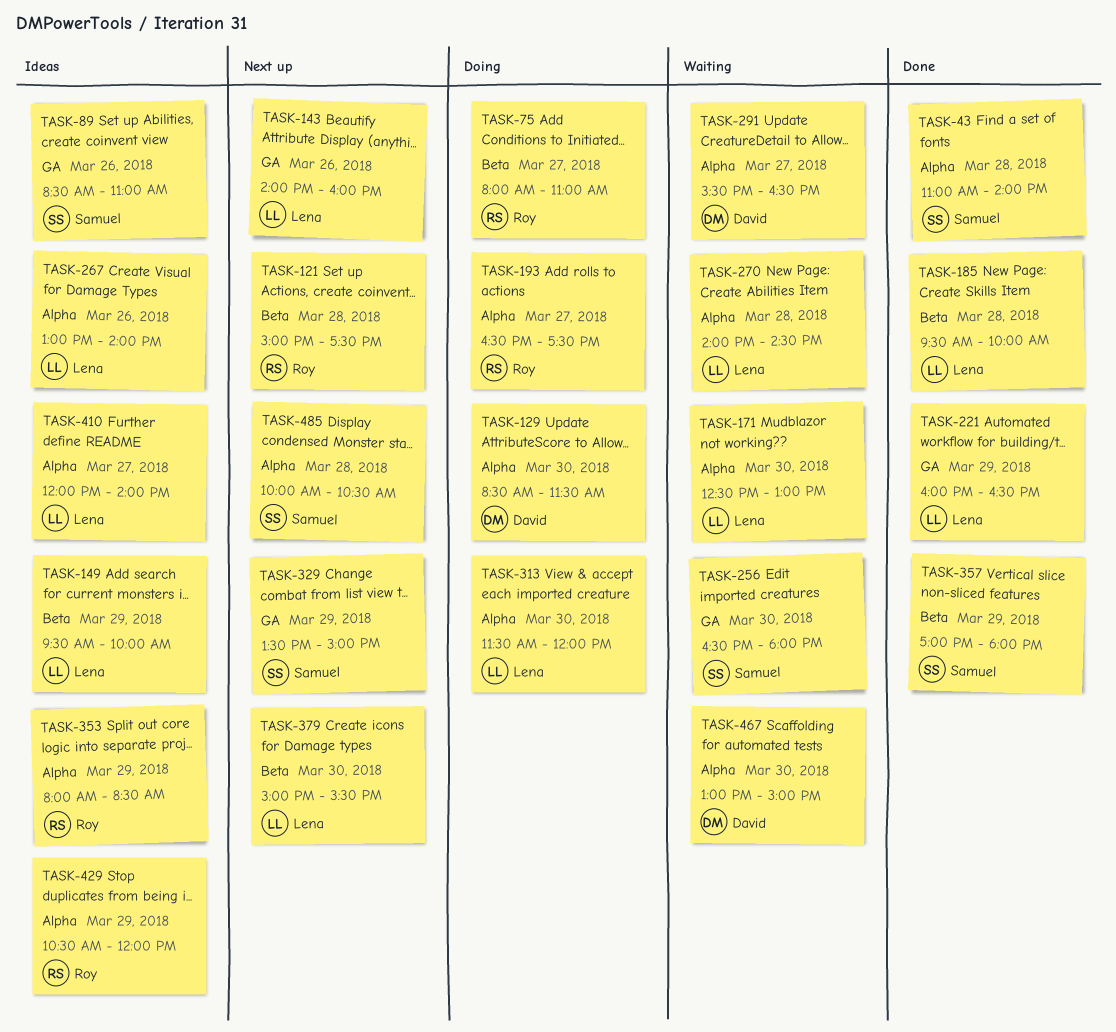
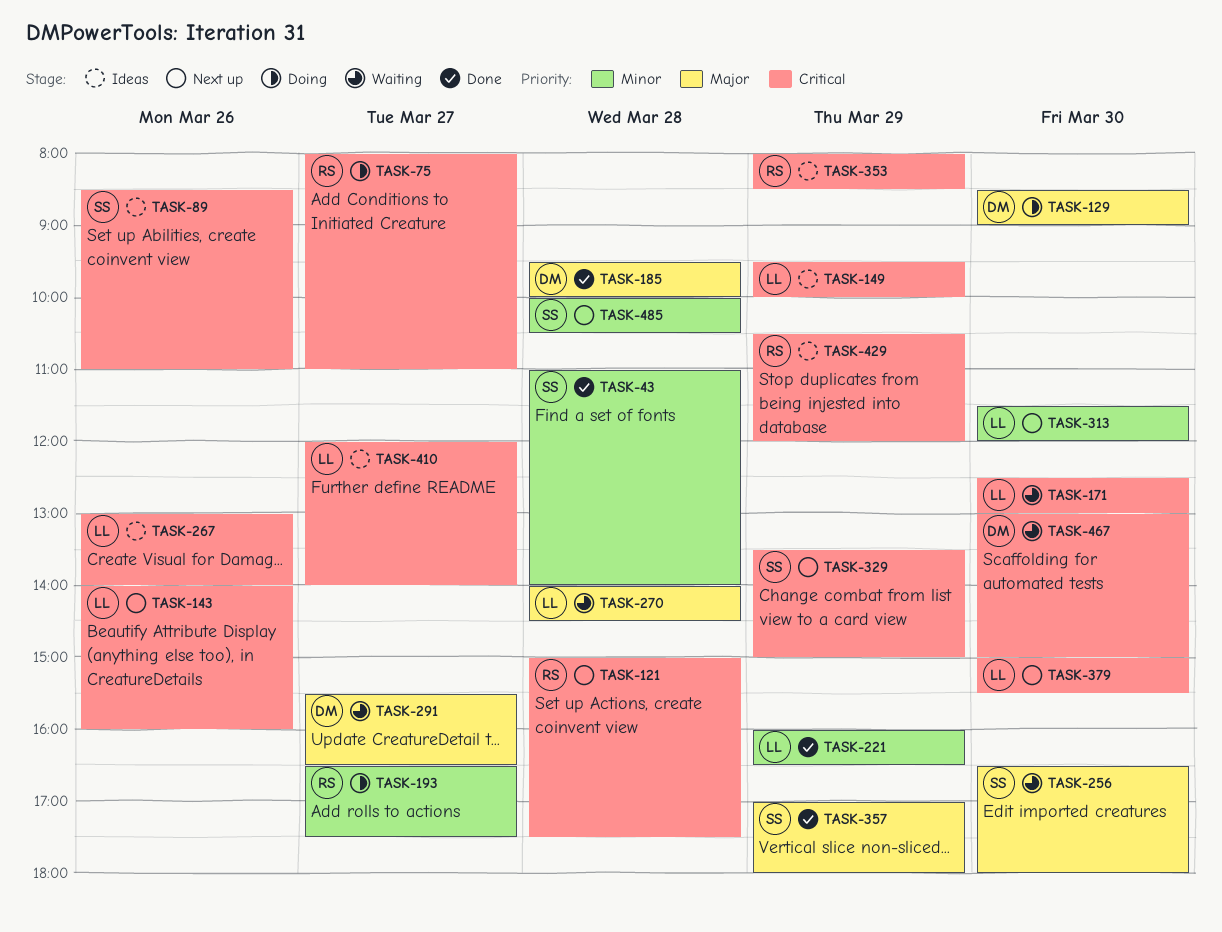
TASK-129, ends: 11:30 -> 09:00
TASK-185, owner: Lena -> David
TASK-313, status: Doing -> Next up

